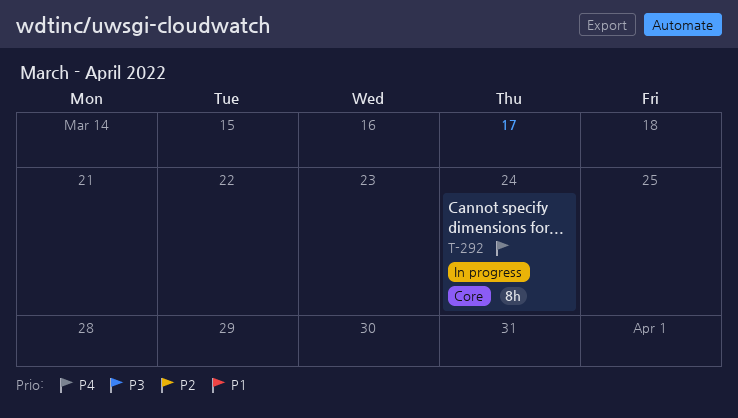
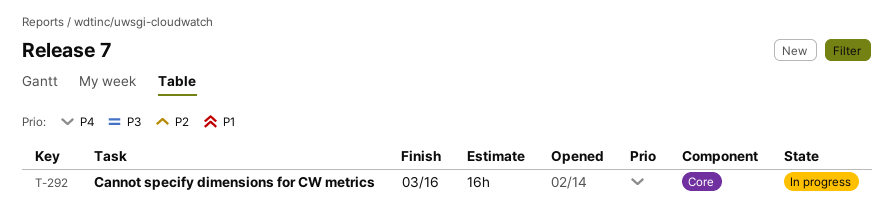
T-292, estimate: 8h -> 16h
T-292, due: Mar 24 -> Mar 16

